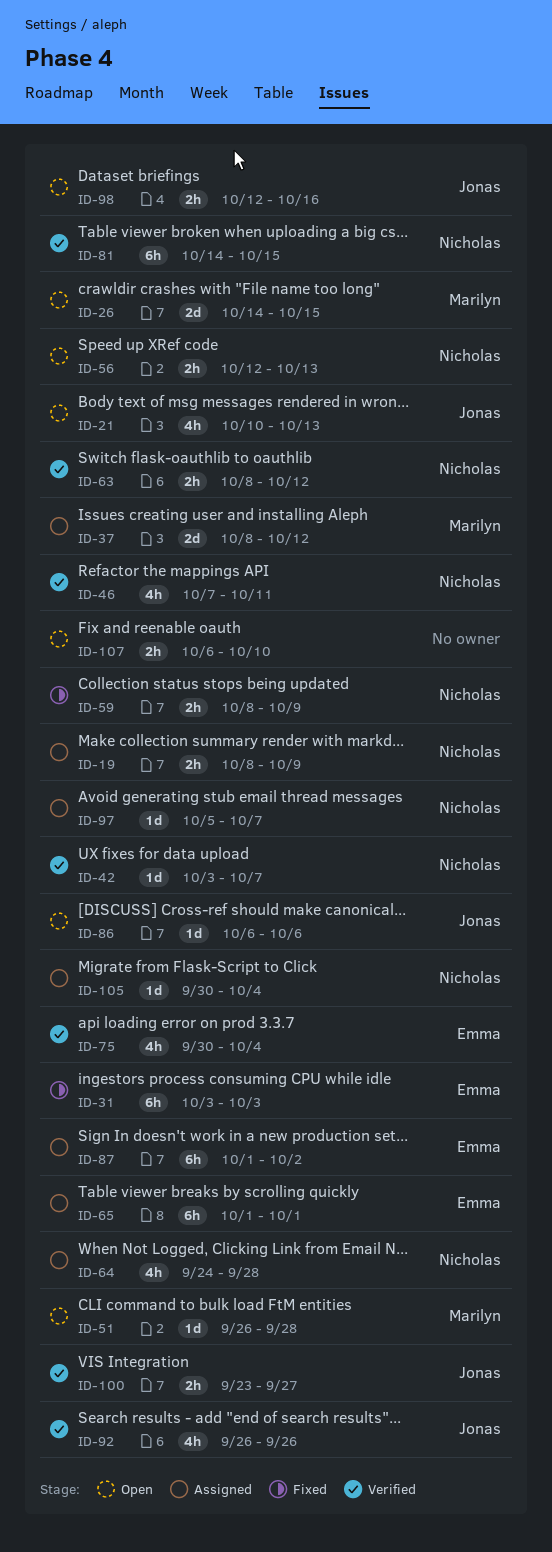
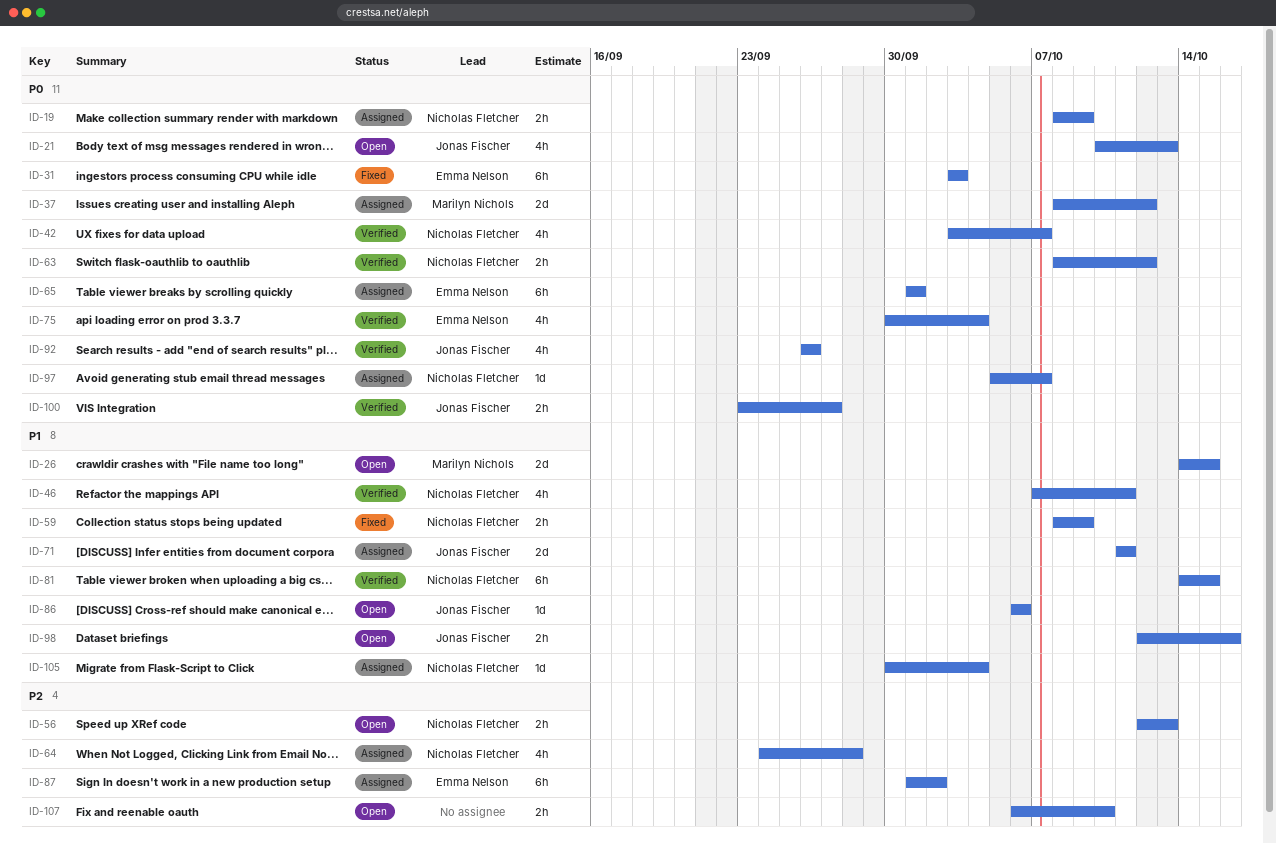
ID-42, estimate: 1d -> 4h
ID-51: present -> none
ID-71: none -> present

